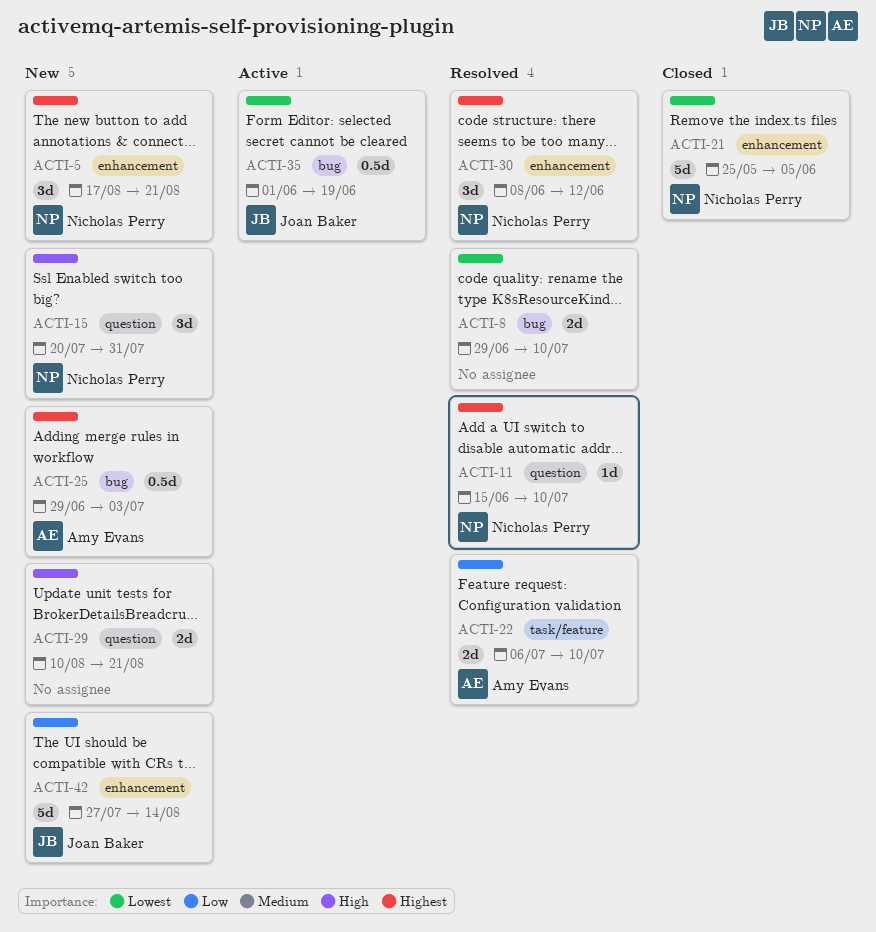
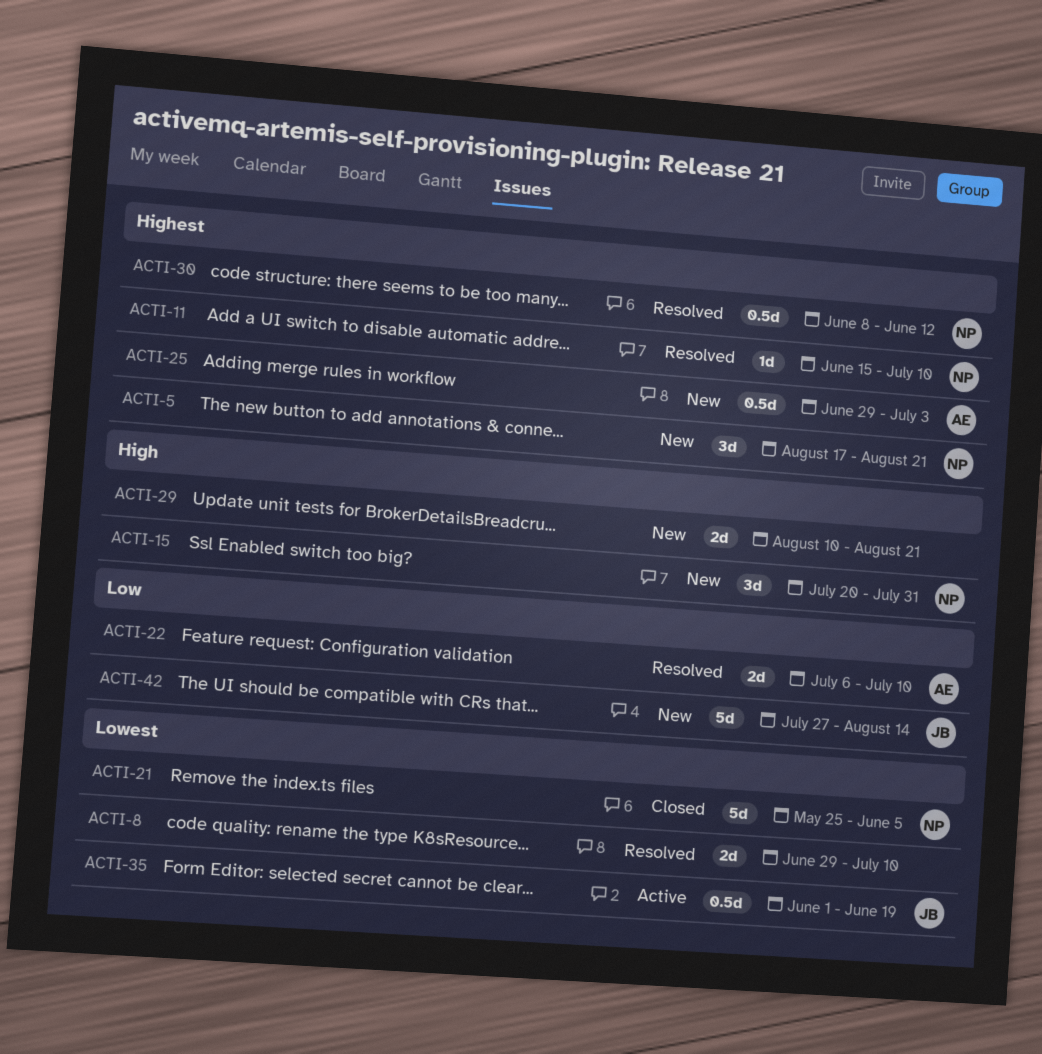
ACTI-30, estimate: 3d -> 0.5d

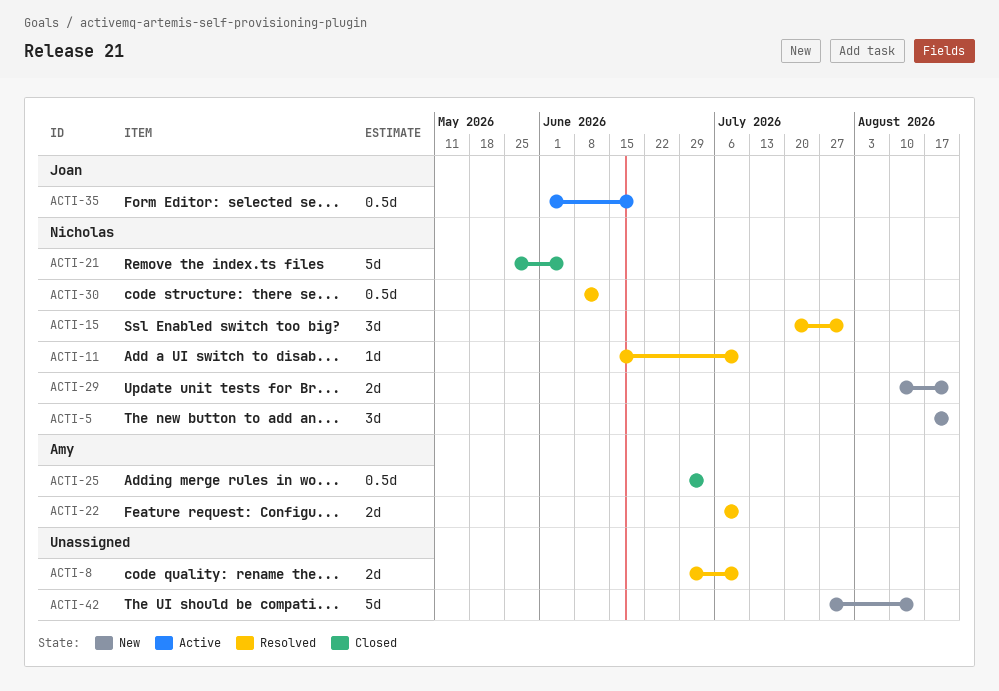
ACTI-15, status: New -> Resolved
ACTI-25, status: New -> Closed
ACTI-29, owner: none -> Nicholas
ACTI-42, owner: Joan -> none

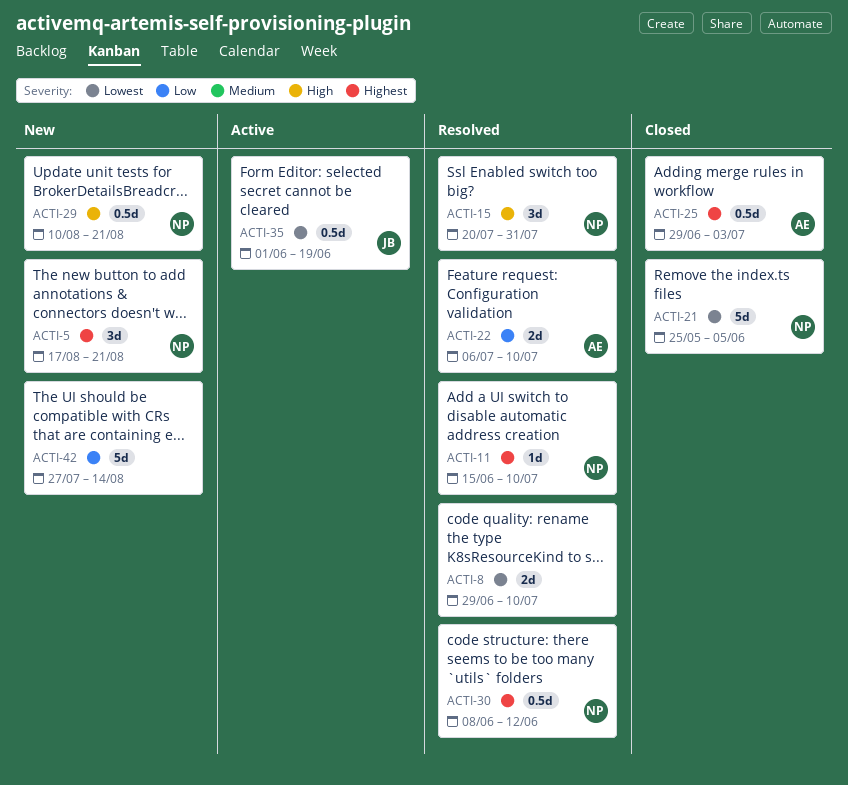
ACTI-29, estimate: 2d -> 0.5d

